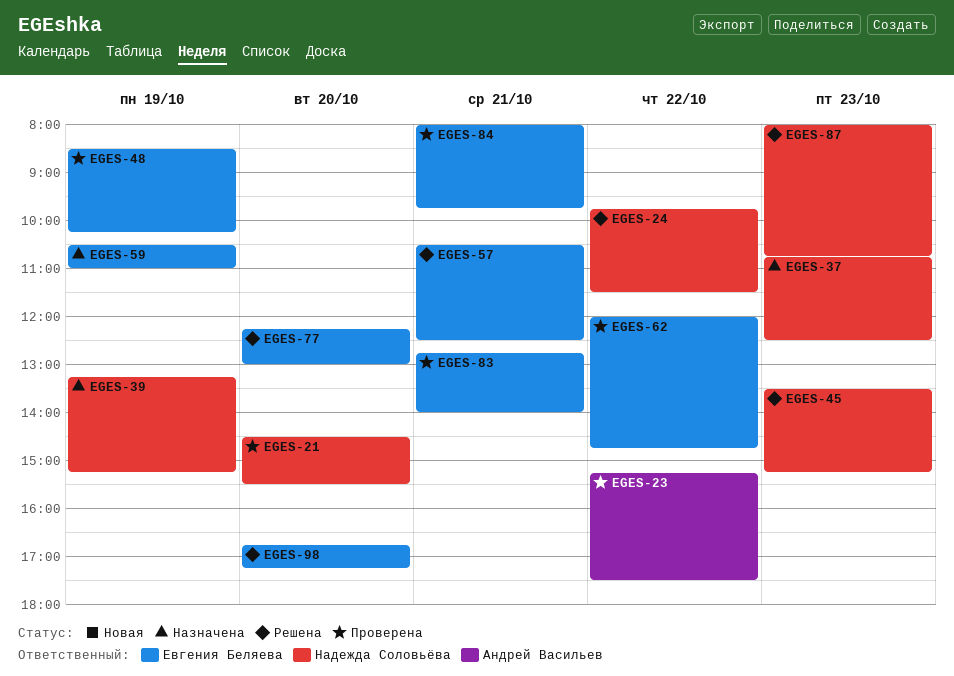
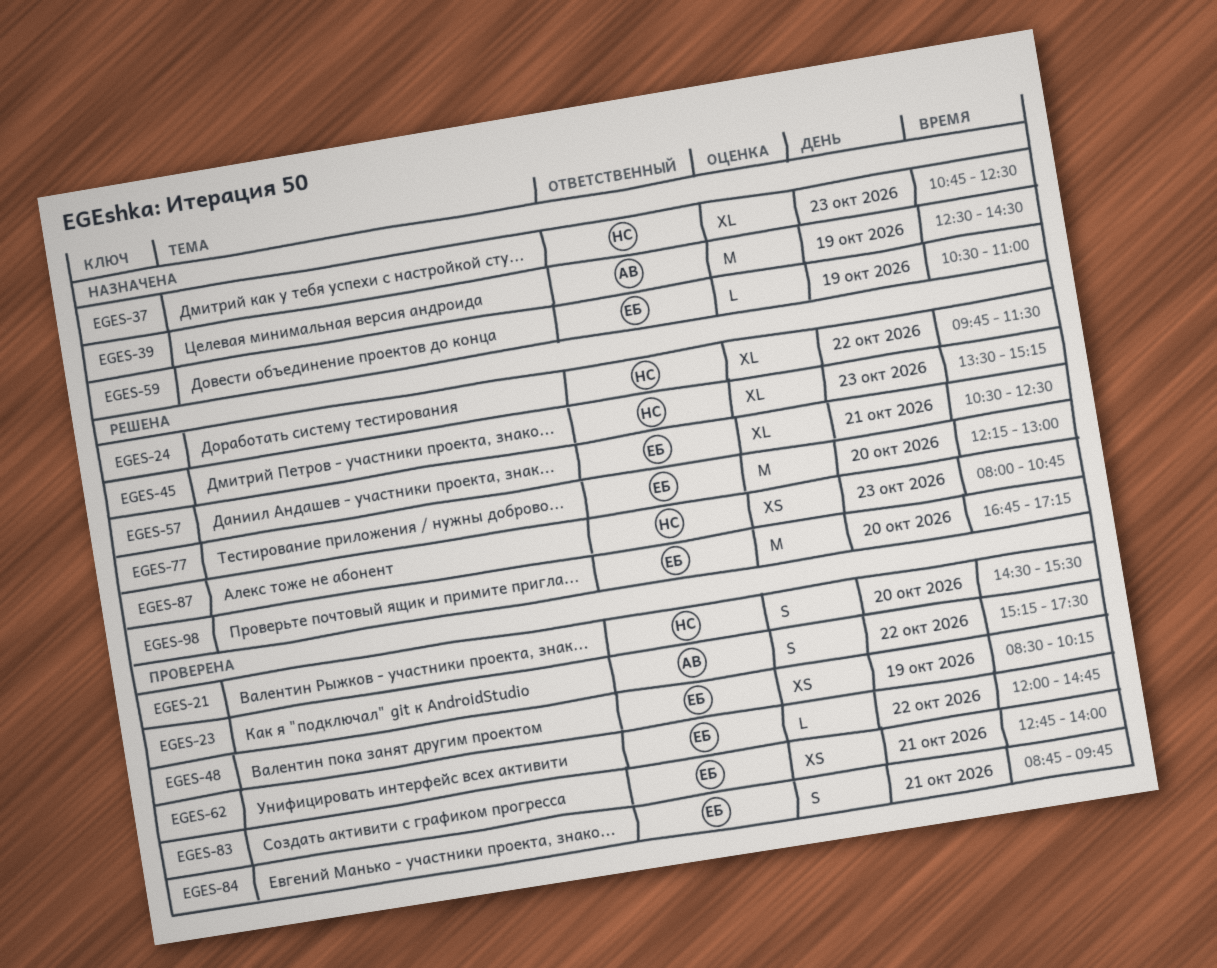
EGES-39, owner: Надежда Соловьёва -> Андрей Васильев
EGES-39, begins: 13:15 -> 12:30
EGES-39, ends: 15:15 -> 14:30
EGES-84, begins: 08:00 -> 08:45

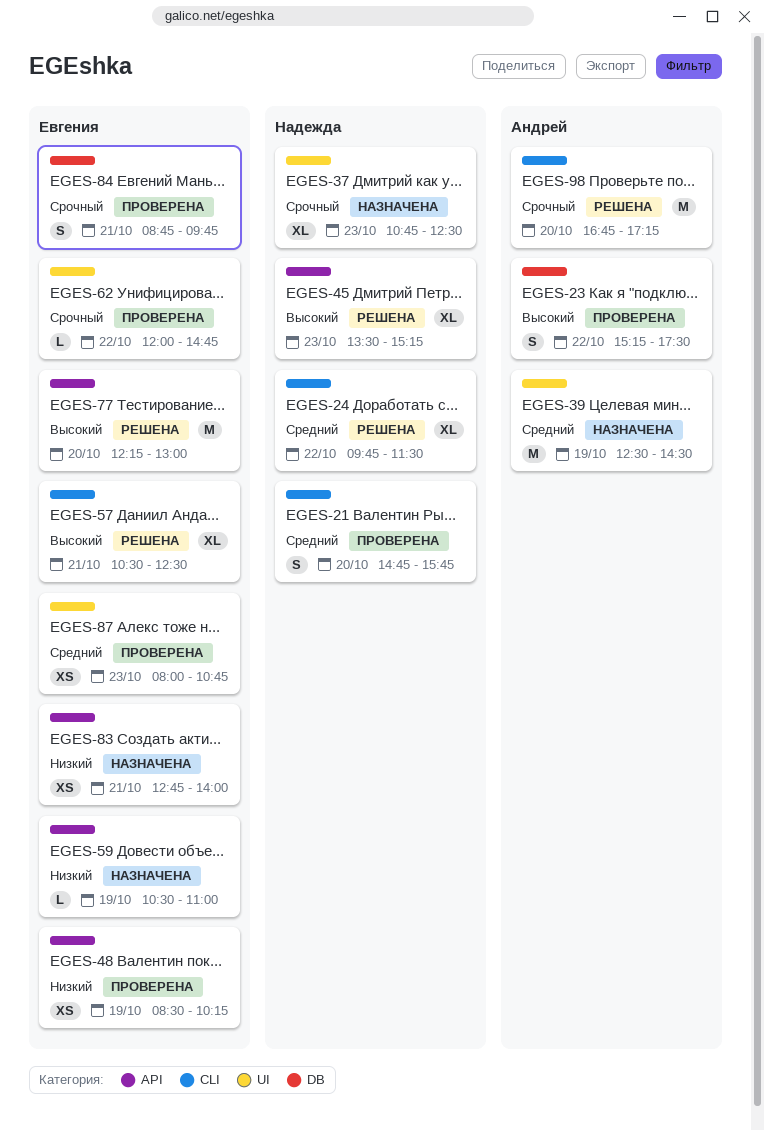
EGES-21, begins: 14:30 -> 14:45
EGES-21, ends: 15:30 -> 15:45
EGES-83, status: Проверена -> Назначена
EGES-87, status: Решена -> Проверена
EGES-87, owner: Надежда -> Евгения
EGES-98, owner: Евгения -> Андрей

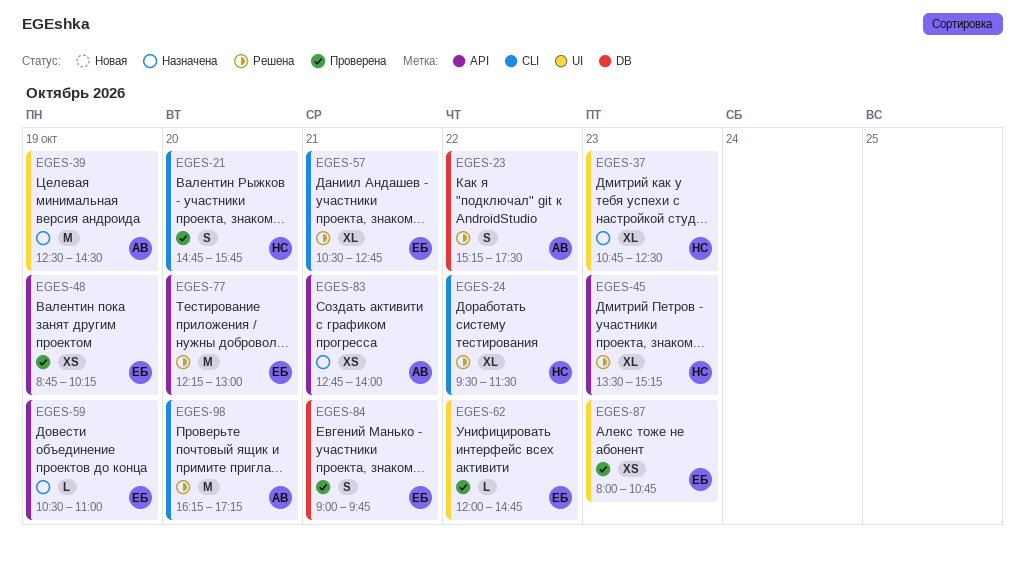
EGES-23, status: Проверена -> Решена
EGES-24, begins: 09:45 -> 09:30
EGES-48, begins: 08:30 -> 08:45
EGES-57, ends: 12:30 -> 12:45
EGES-83, owner: Евгения -> Андрей
EGES-84, begins: 08:45 -> 09:00
EGES-98, begins: 16:45 -> 16:15

